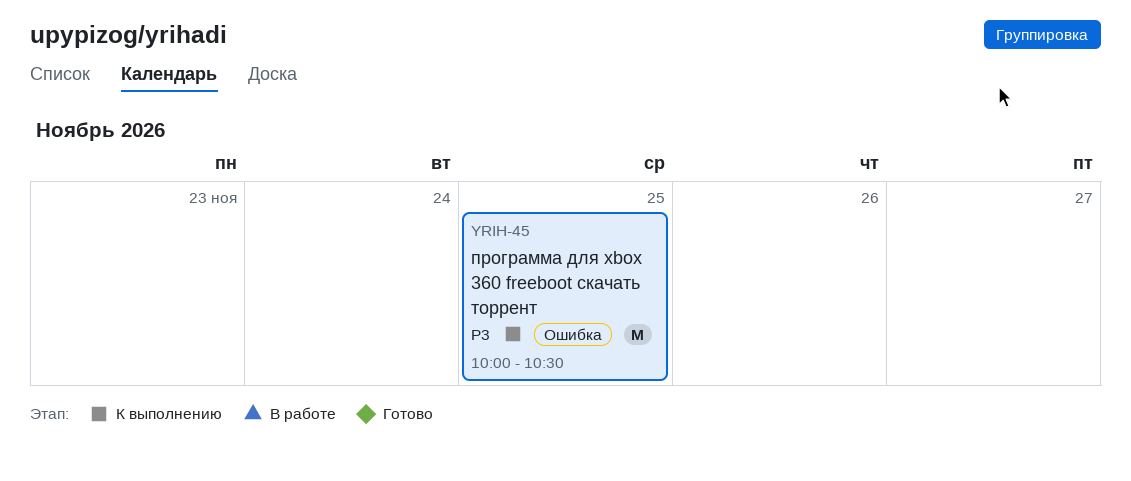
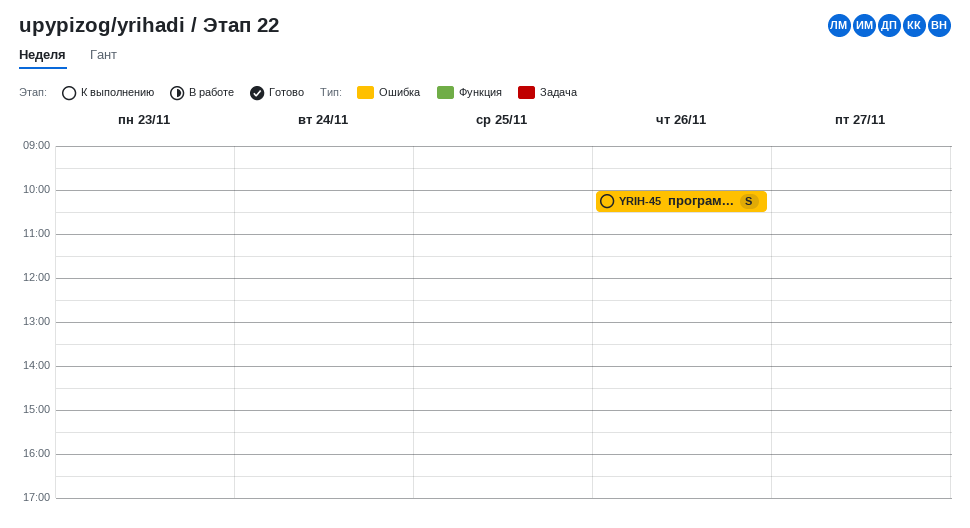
YRIH-45, estimate: M -> S
YRIH-45, day: Nov 25 -> Nov 26

